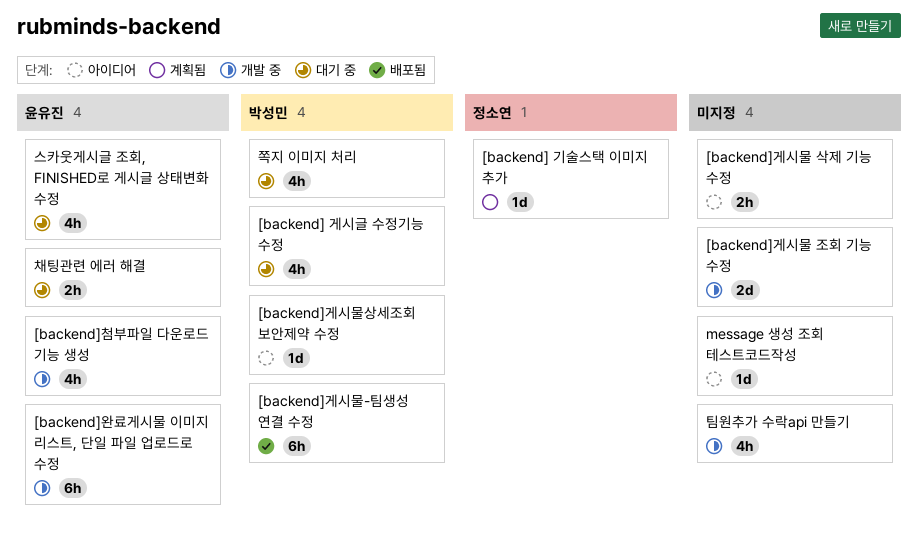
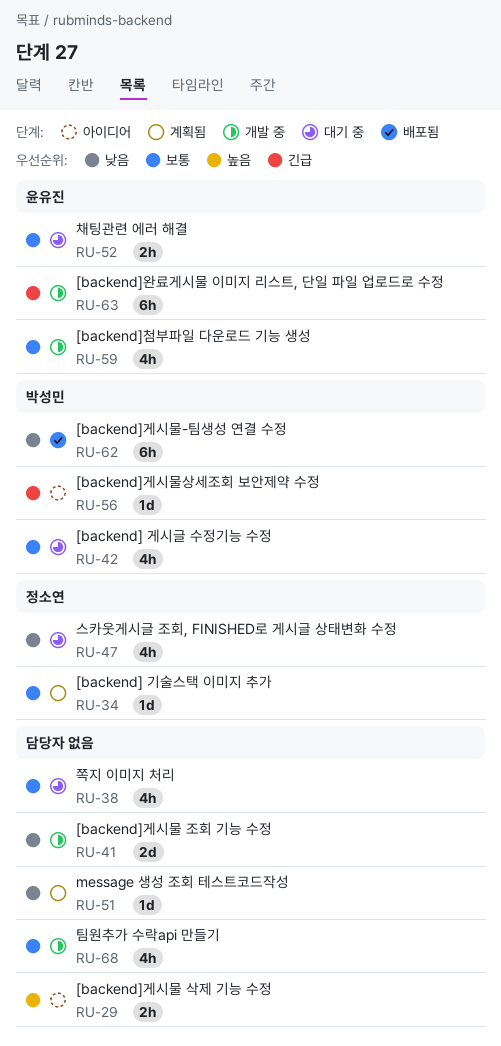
message 생성 조회 테스트코드작성, status: 아이디어 -> 계획됨
스카웃게시글 조회, FINISHED로 게시글 상태변화 수정, owner: 윤유진 -> 정소연
쪽지 이미지 처리, owner: 박성민 -> none

